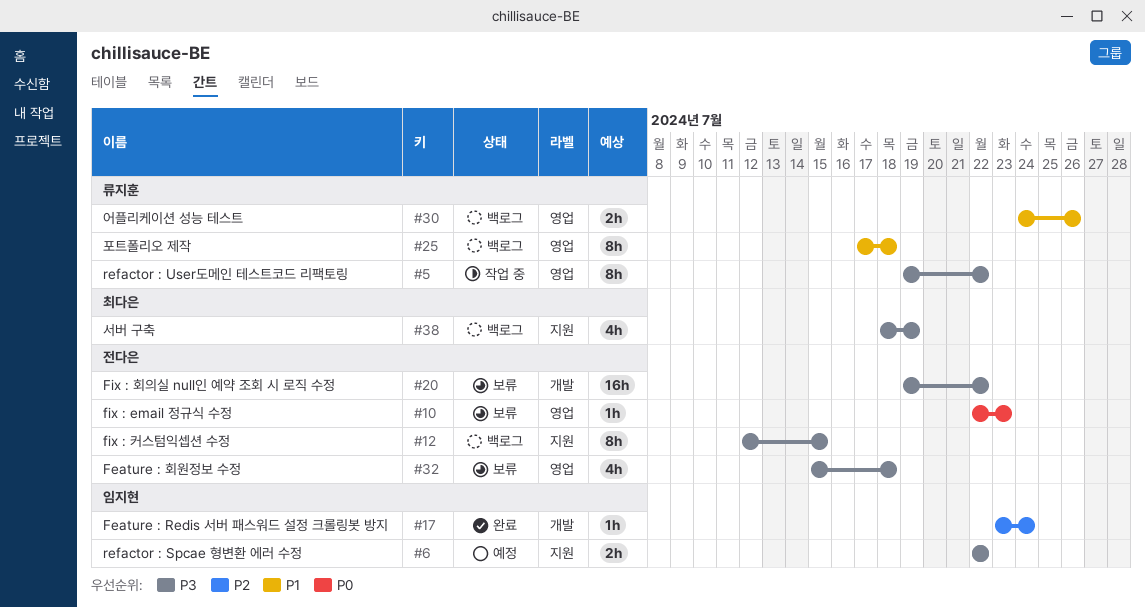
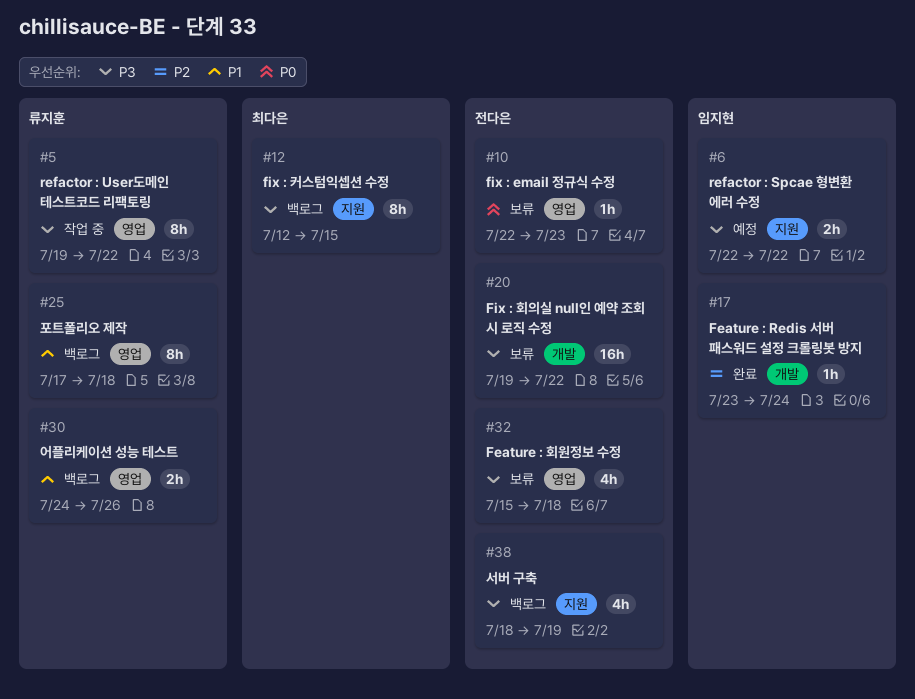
#12, owner: 전다은 -> 최다은
#38, owner: 최다은 -> 전다은

